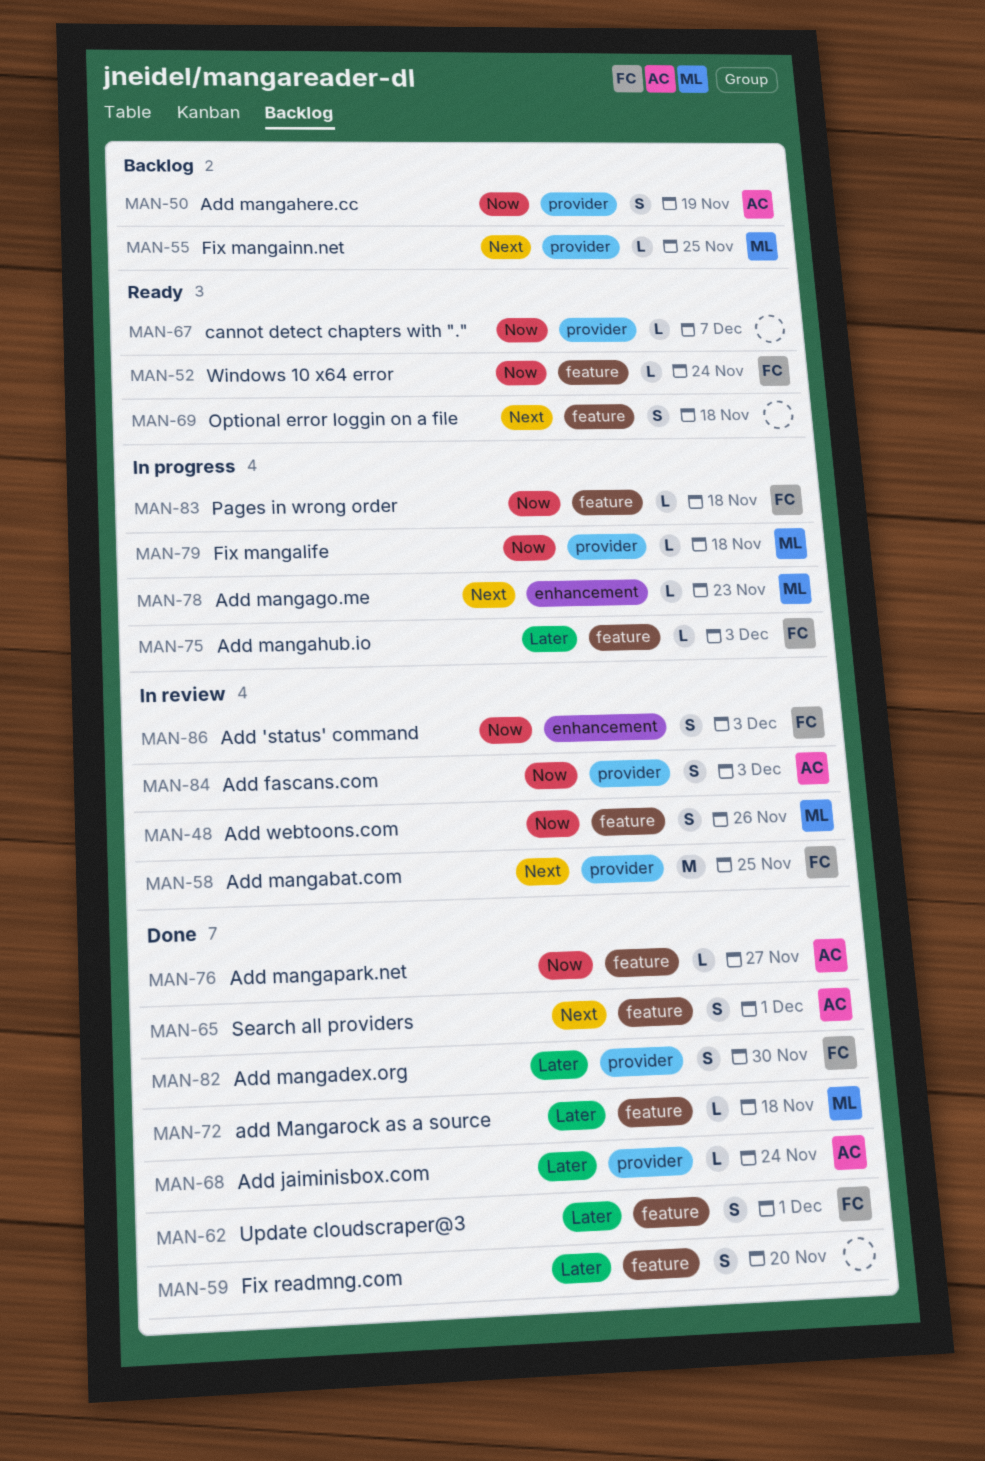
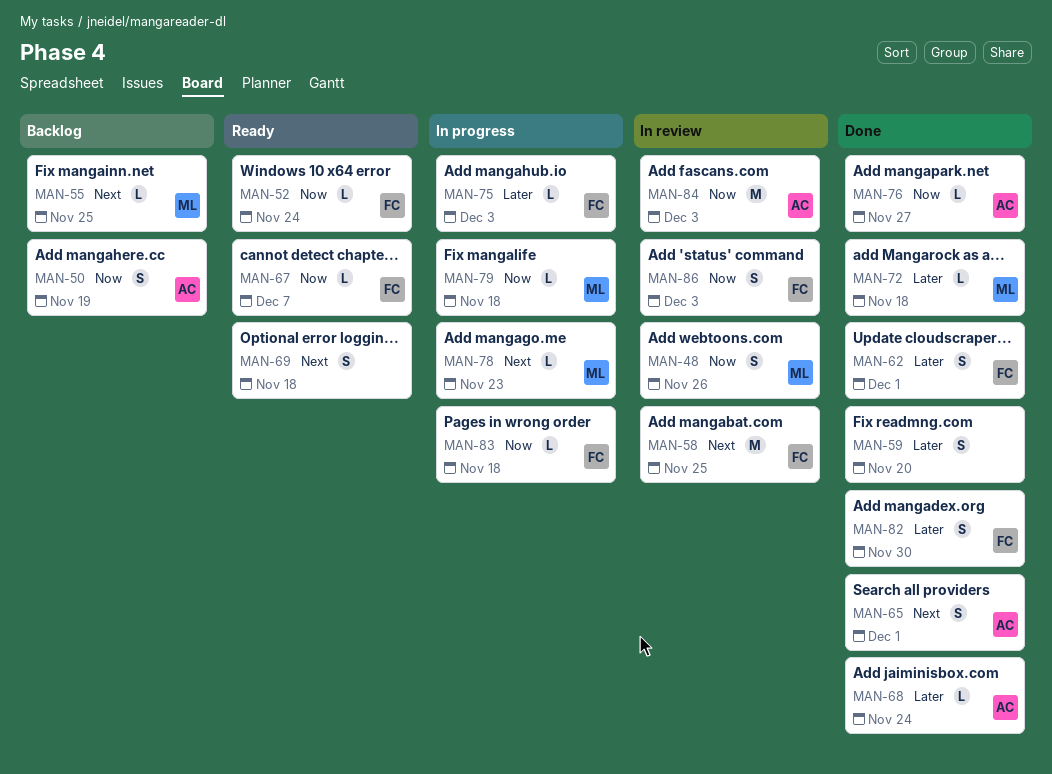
MAN-67, owner: none -> FC
MAN-84, estimate: S -> M

